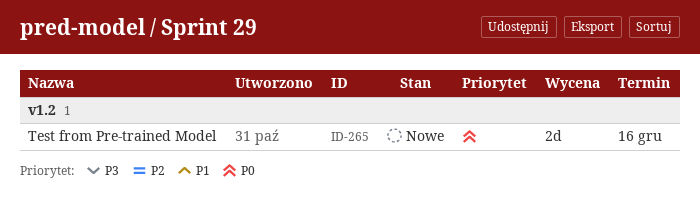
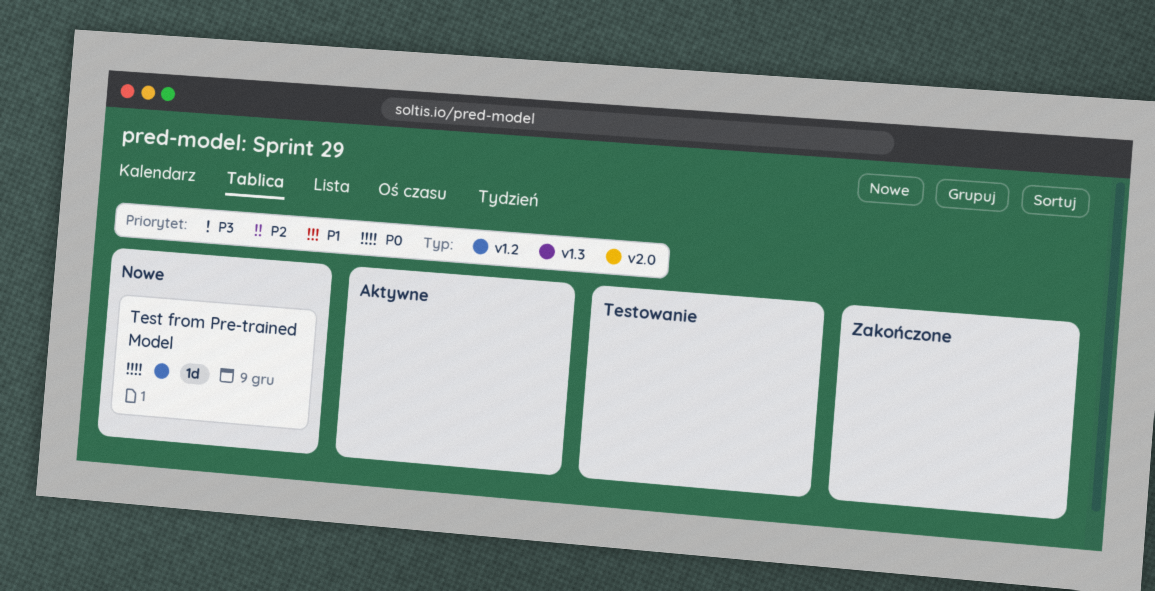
Test from Pre-trained Model, estimate: 2d -> 1d
Test from Pre-trained Model, due: Dec 16 -> Dec 9

